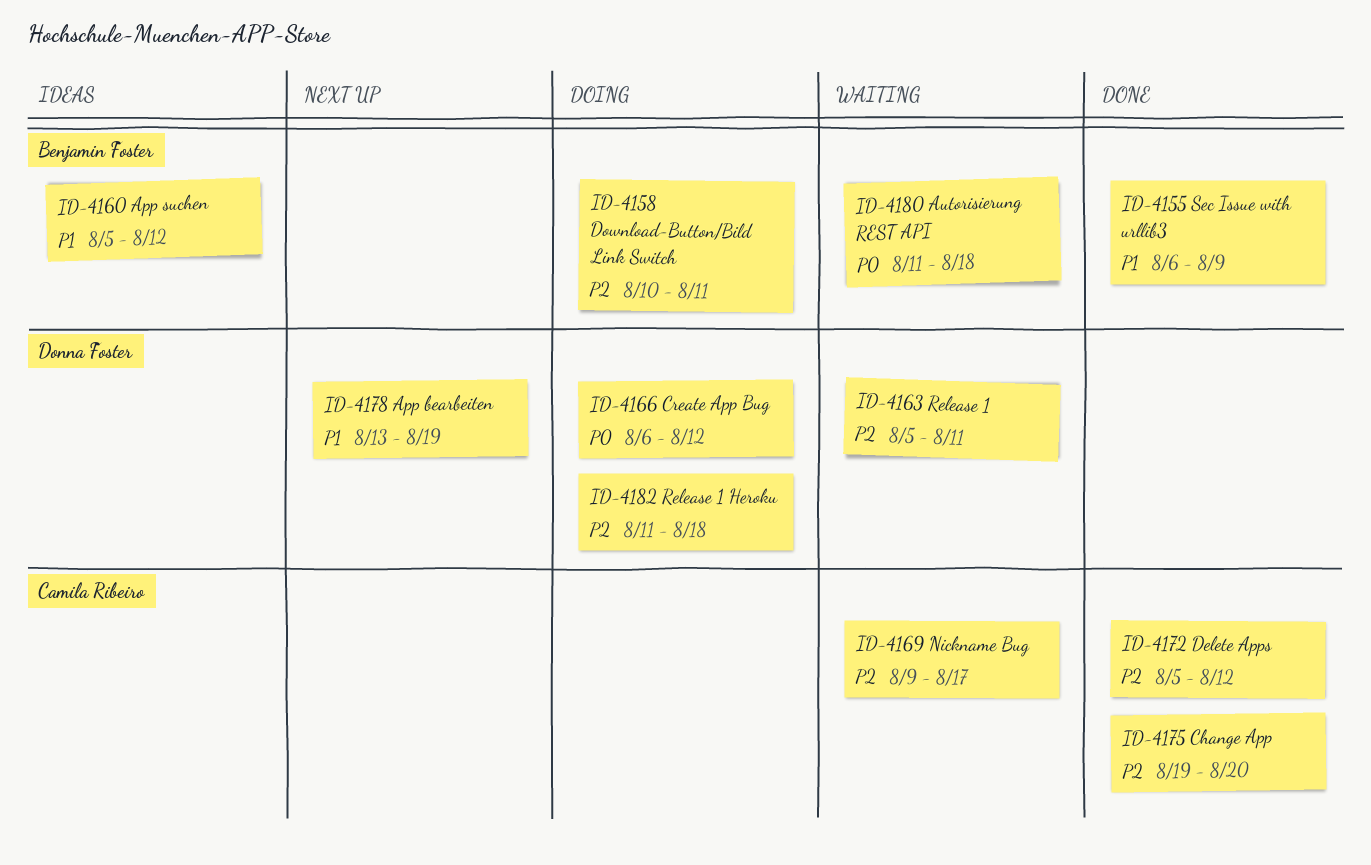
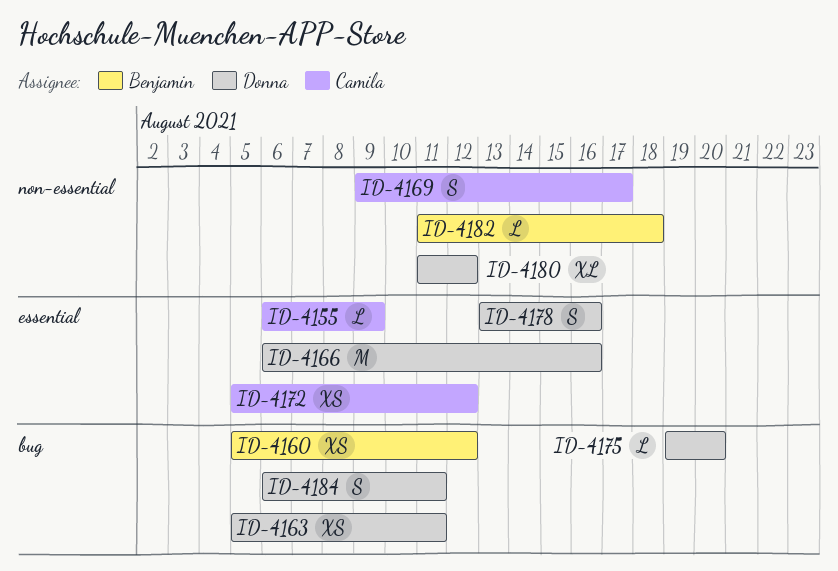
ID-4155, owner: Benjamin Foster -> Camila Ribeiro
ID-4158: present -> none
ID-4166, due: Aug 12 -> Aug 16
ID-4175, owner: Camila Ribeiro -> Donna Foster
ID-4178, due: Aug 19 -> Aug 16
ID-4180, owner: Benjamin Foster -> Donna Foster
ID-4180, due: Aug 18 -> Aug 12
ID-4182, owner: Donna Foster -> Benjamin Foster
ID-4184: none -> present

